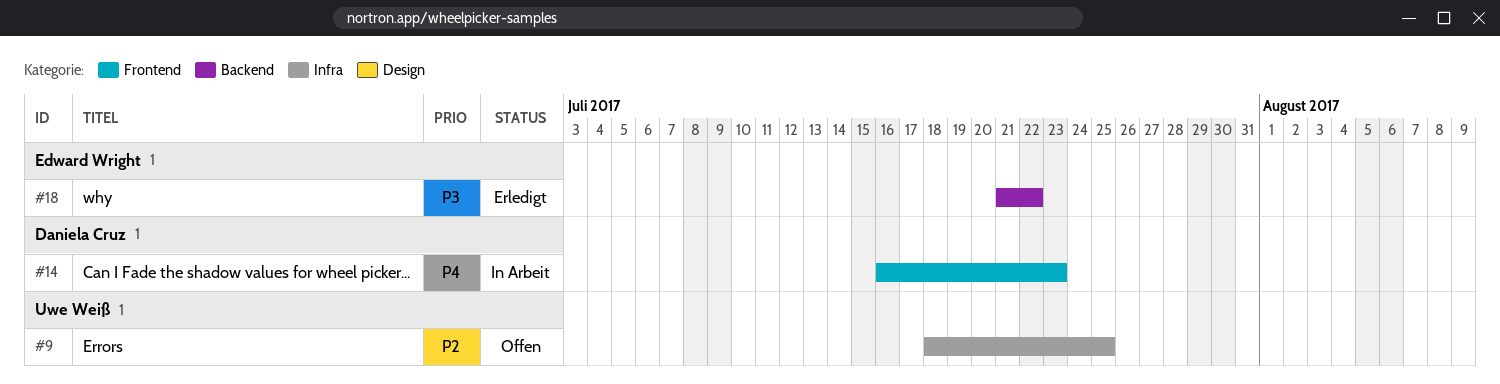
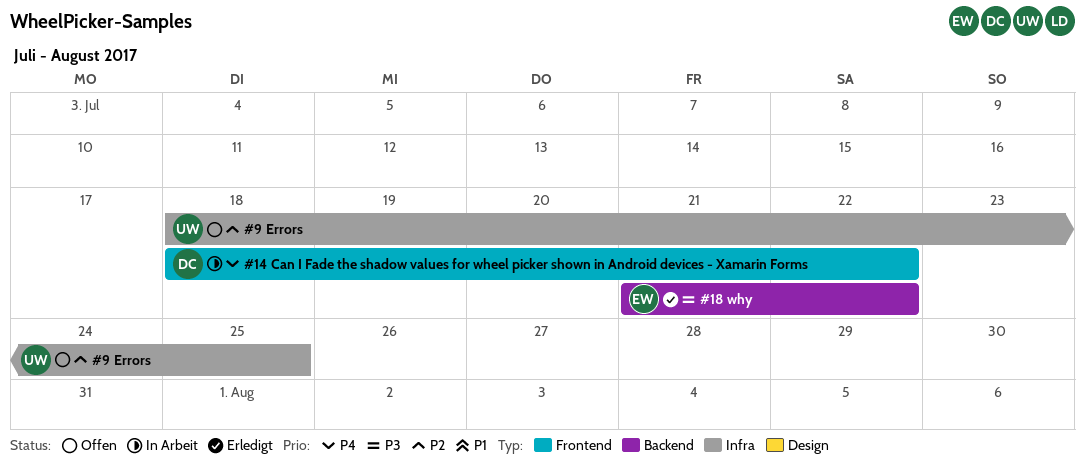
#14, start: Jul 16 -> Jul 18
#14, due: Jul 23 -> Jul 22

